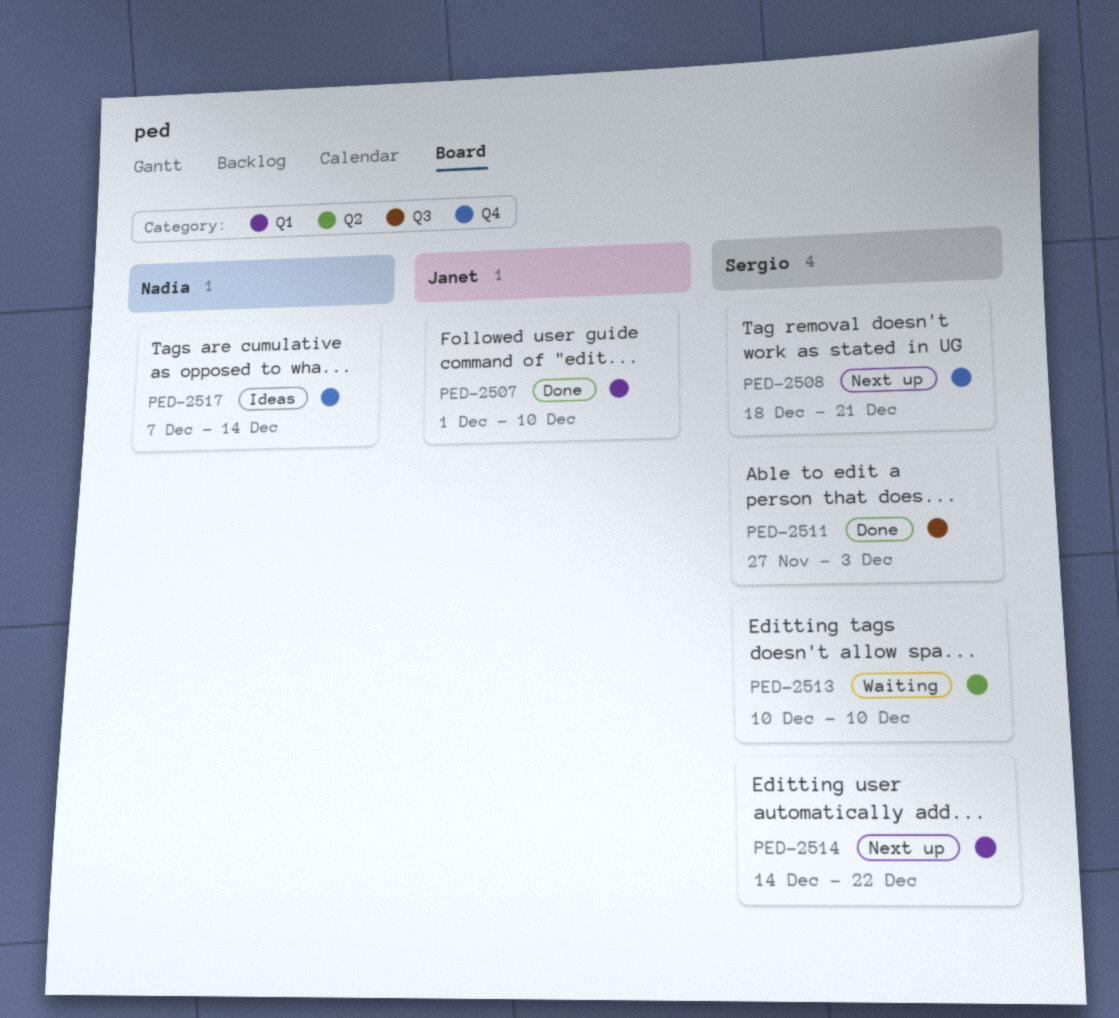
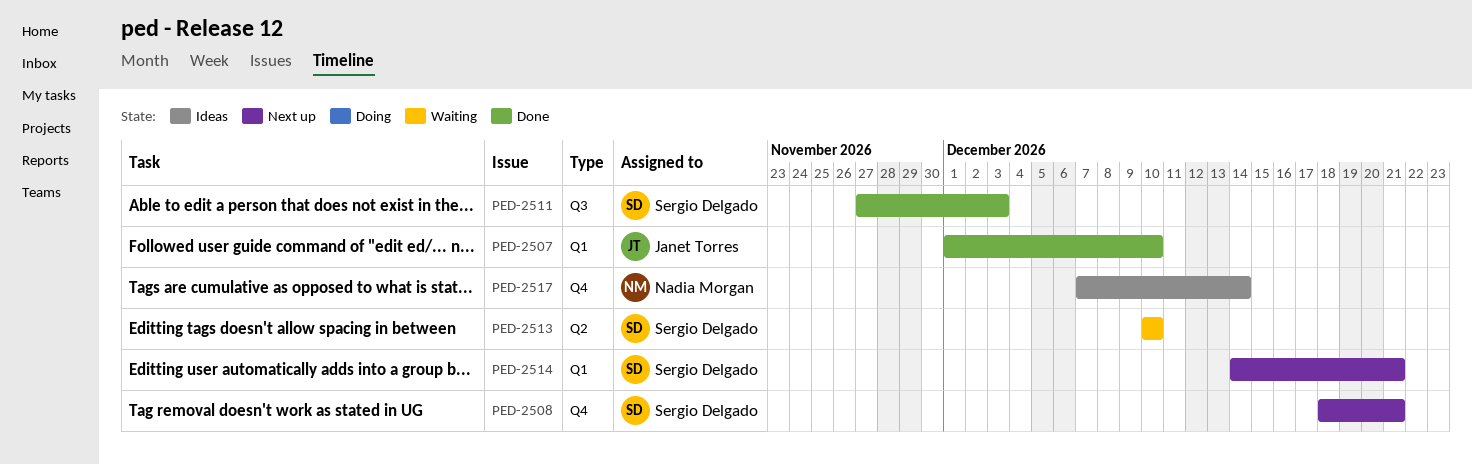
PED-2514, due: Dec 22 -> Dec 21

